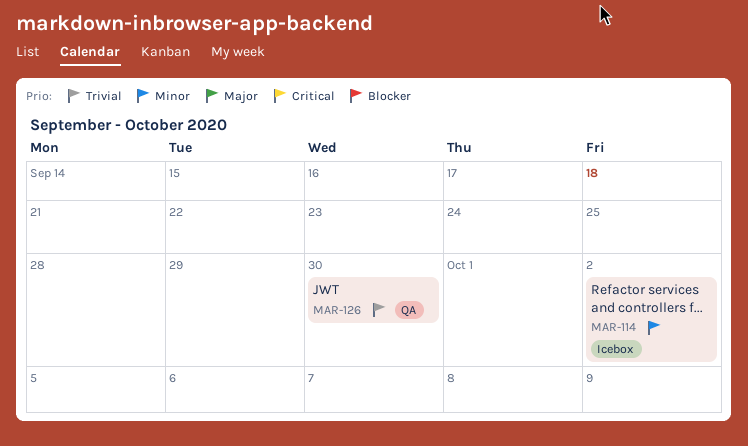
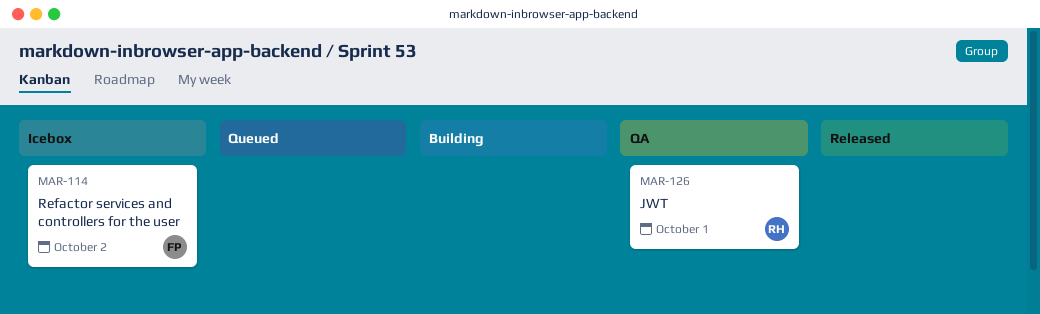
MAR-126, due: Sep 30 -> Oct 1

